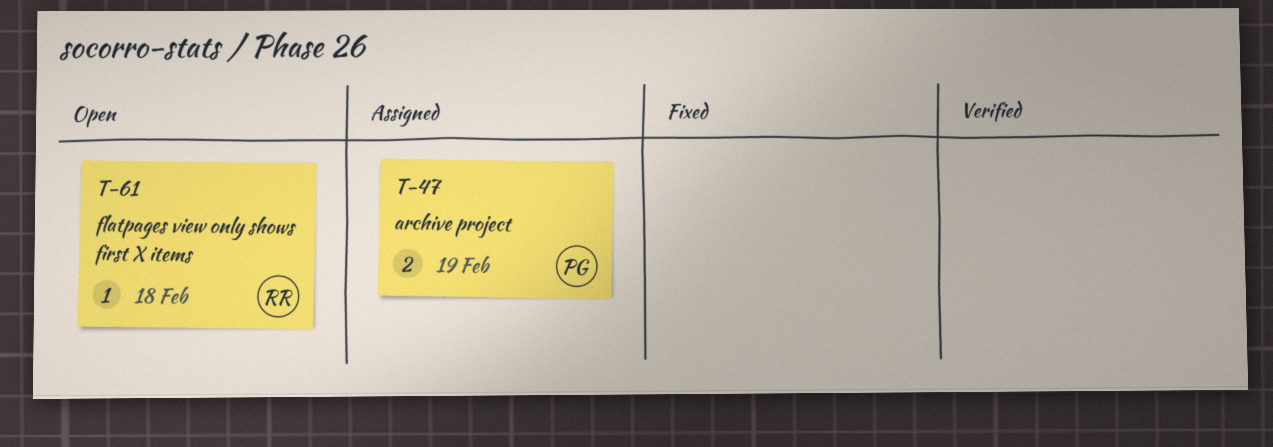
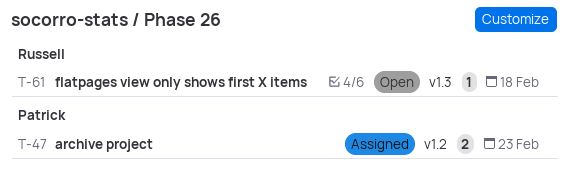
T-47, due: Feb 19 -> Feb 23

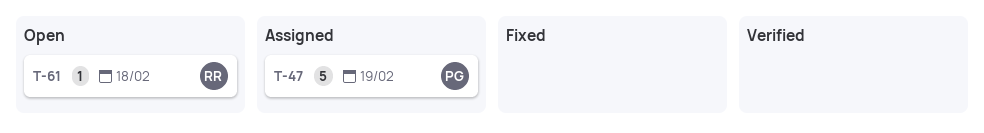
T-47, estimate: 2 -> 5
T-47, due: Feb 23 -> Feb 19

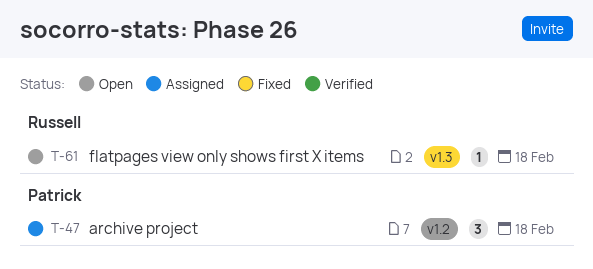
T-47, estimate: 5 -> 3
T-47, due: Feb 19 -> Feb 18

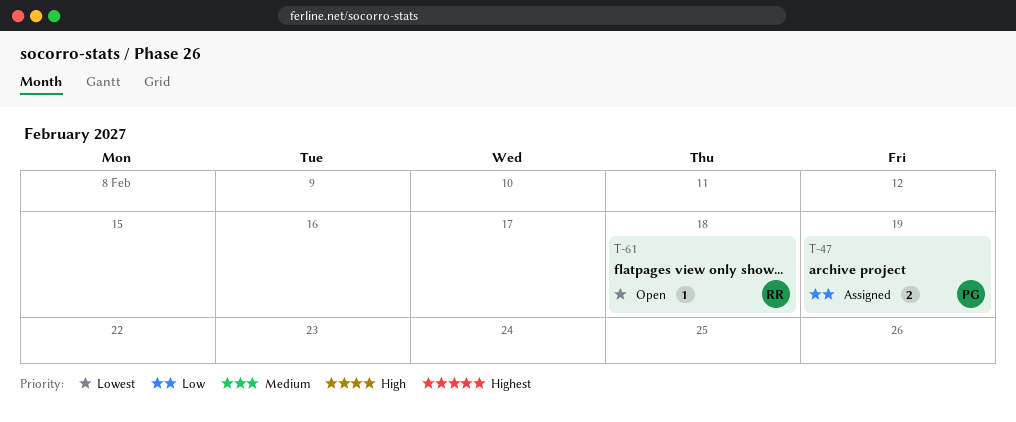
T-47, estimate: 3 -> 2
T-47, due: Feb 18 -> Feb 19

